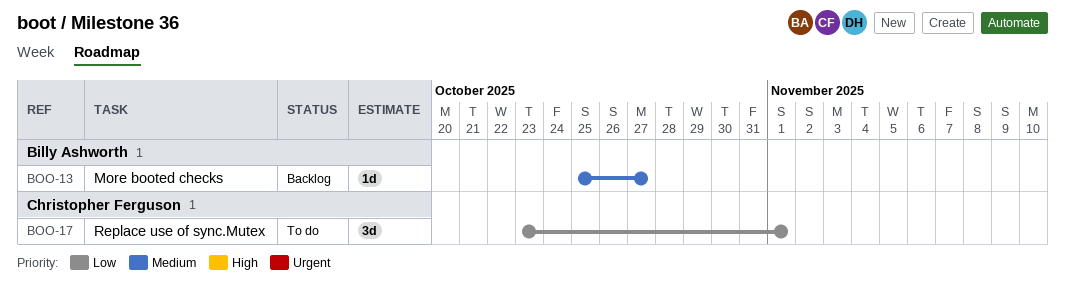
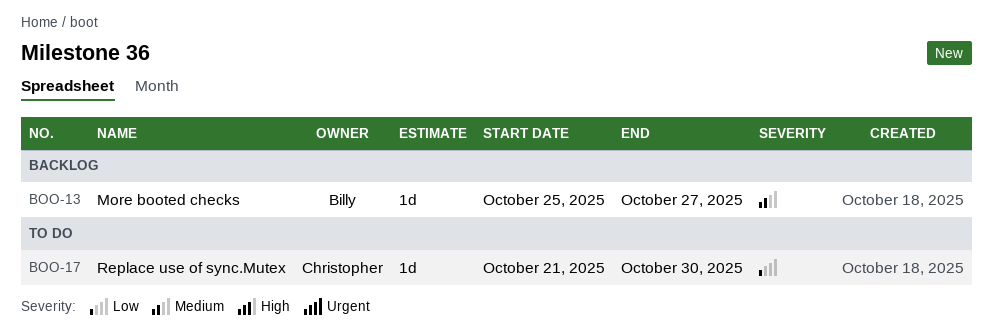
BOO-17, estimate: 3d -> 1d
BOO-17, start: Oct 23 -> Oct 21
BOO-17, due: Nov 1 -> Oct 30

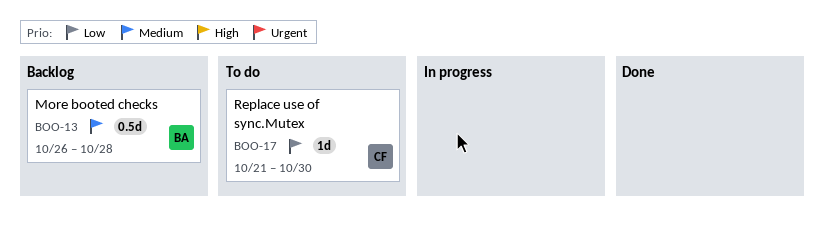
BOO-13, estimate: 1d -> 0.5d
BOO-13, start: Oct 25 -> Oct 26
BOO-13, due: Oct 27 -> Oct 28

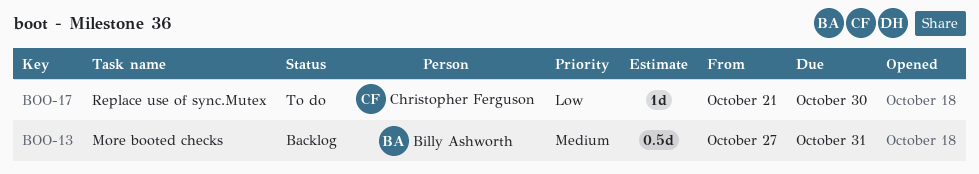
BOO-13, start: Oct 26 -> Oct 27
BOO-13, due: Oct 28 -> Oct 31

